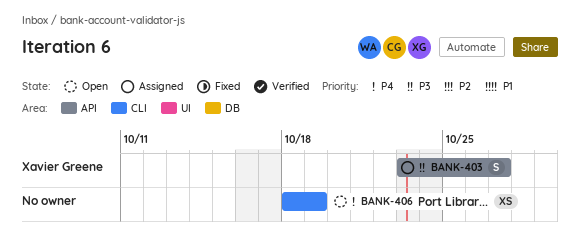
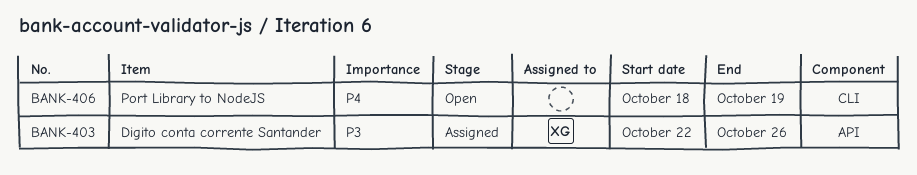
BANK-403, start: Oct 23 -> Oct 22
BANK-403, due: Oct 27 -> Oct 26

